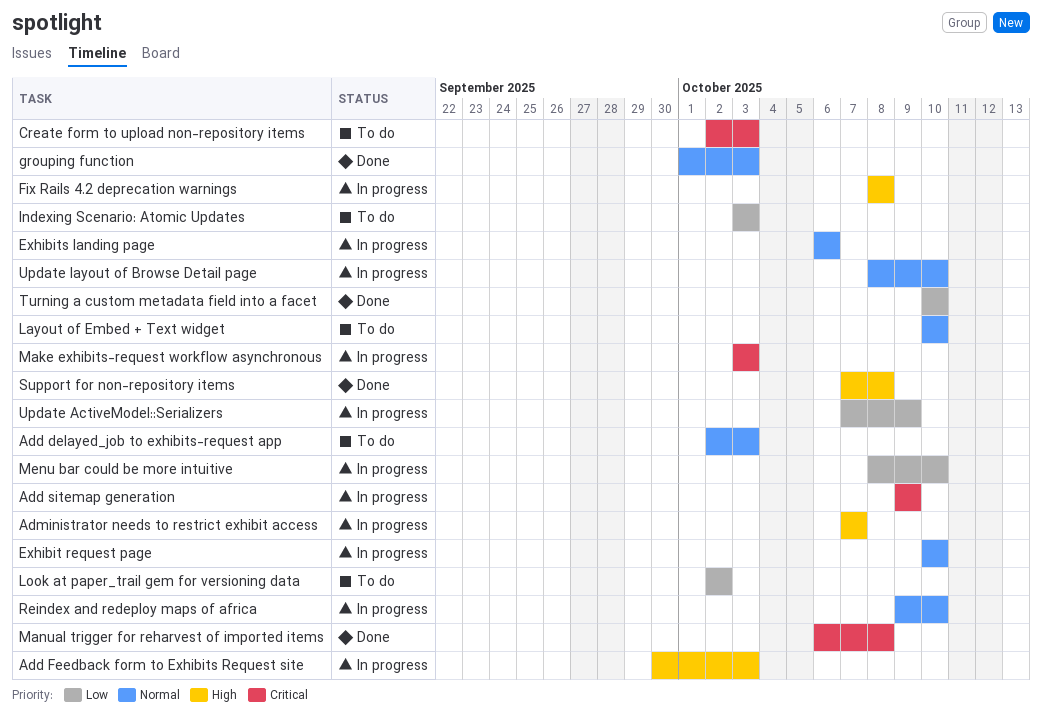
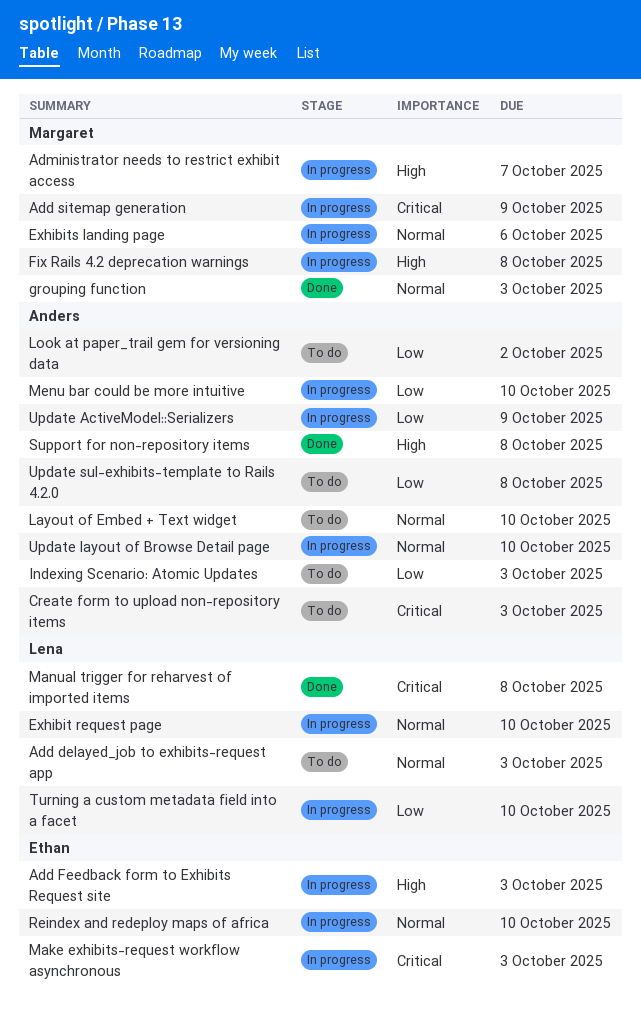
Turning a custom metadata field into a facet, status: Done -> In progress
Update sul-exhibits-template to Rails 4.2.0: none -> present

